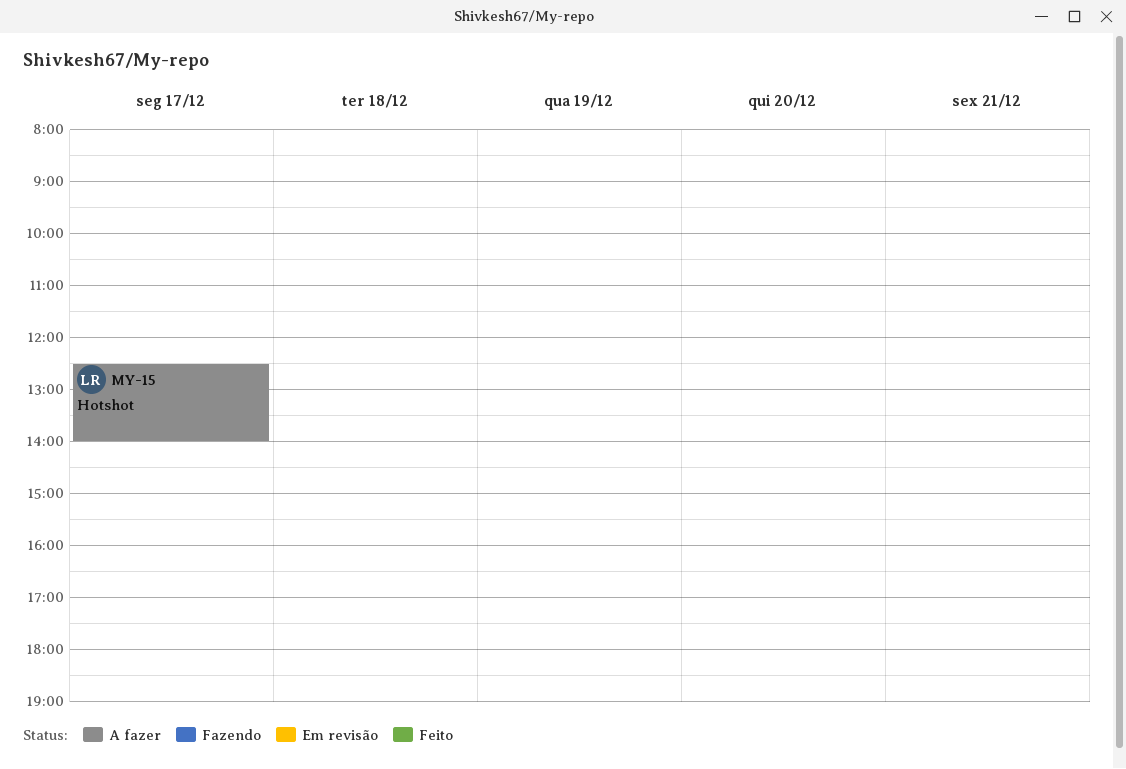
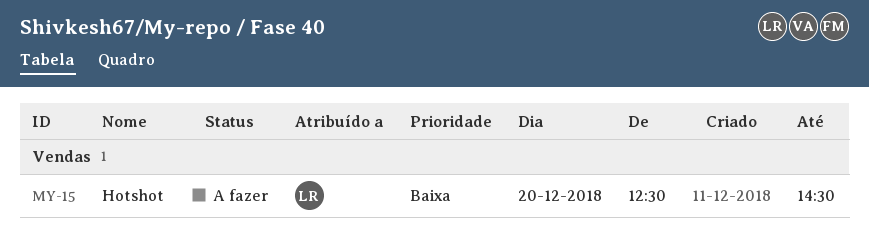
MY-15, day: Dec 17 -> Dec 20
MY-15, ends: 14:00 -> 14:30

